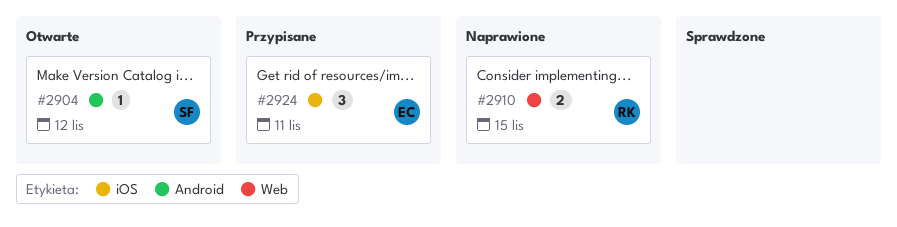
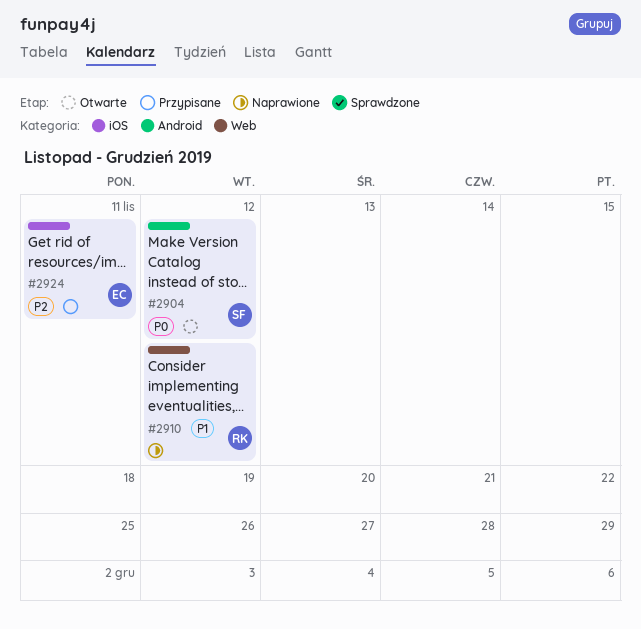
#2910, due: Nov 15 -> Nov 12

